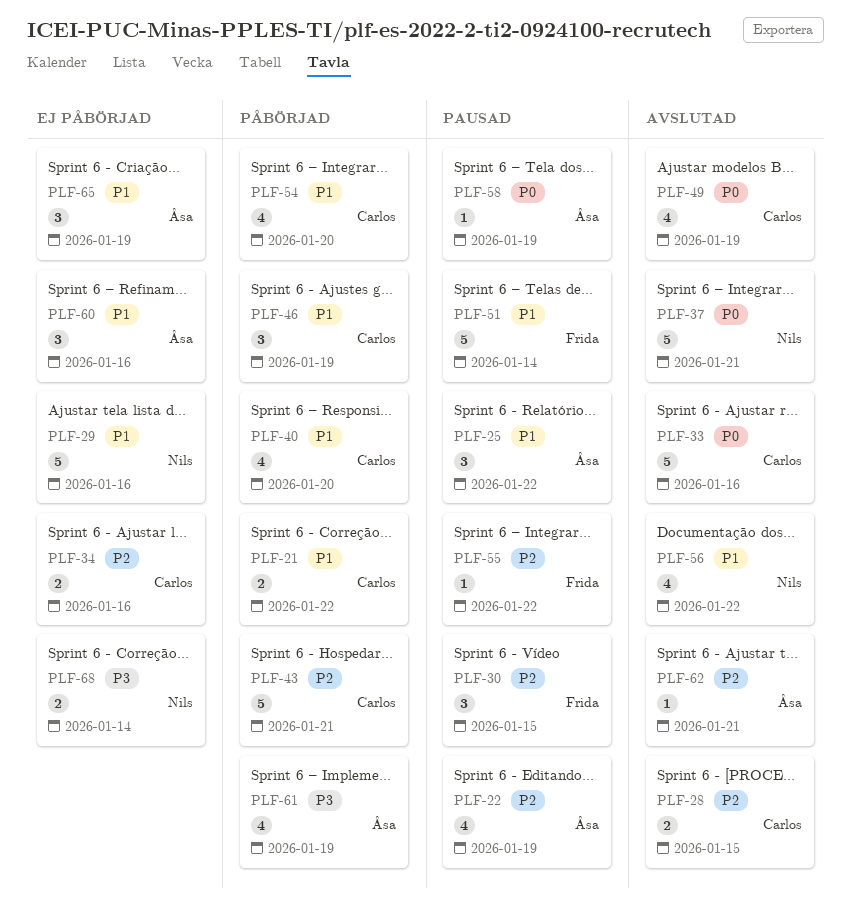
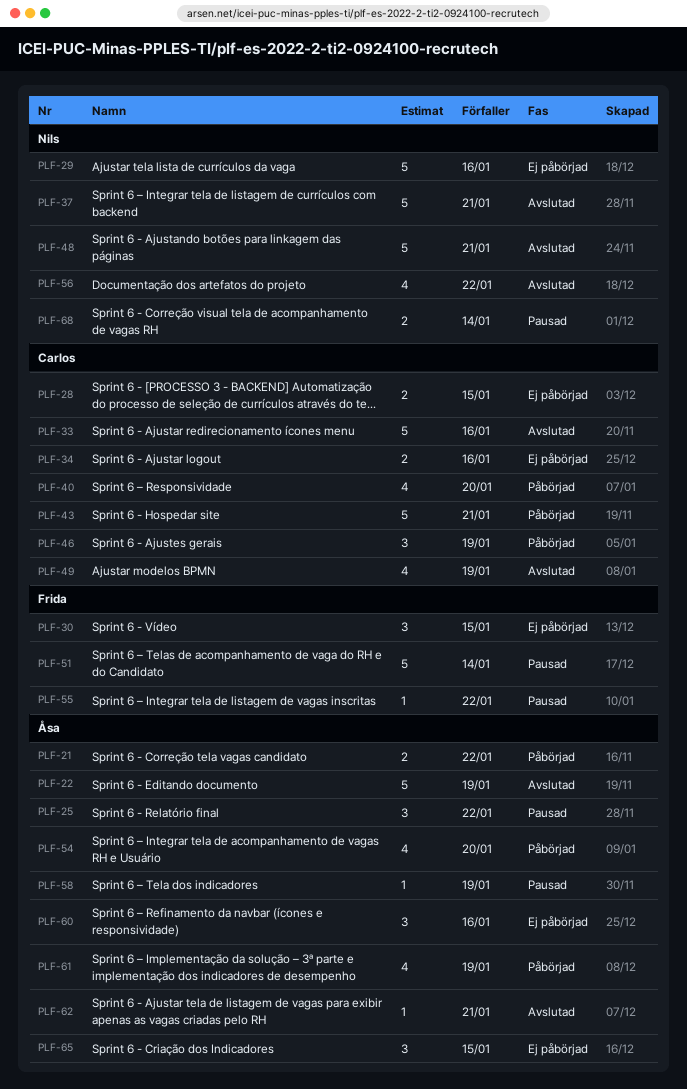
PLF-21, owner: Carlos -> Åsa
PLF-22, status: Pausad -> Avslutad
PLF-22, estimate: 4 -> 5
PLF-28, status: Avslutad -> Ej påbörjad
PLF-30, status: Pausad -> Ej påbörjad
PLF-48: none -> present
PLF-54, owner: Carlos -> Åsa
PLF-65, due: Jan 19 -> Jan 15
PLF-68, status: Ej påbörjad -> Pausad

